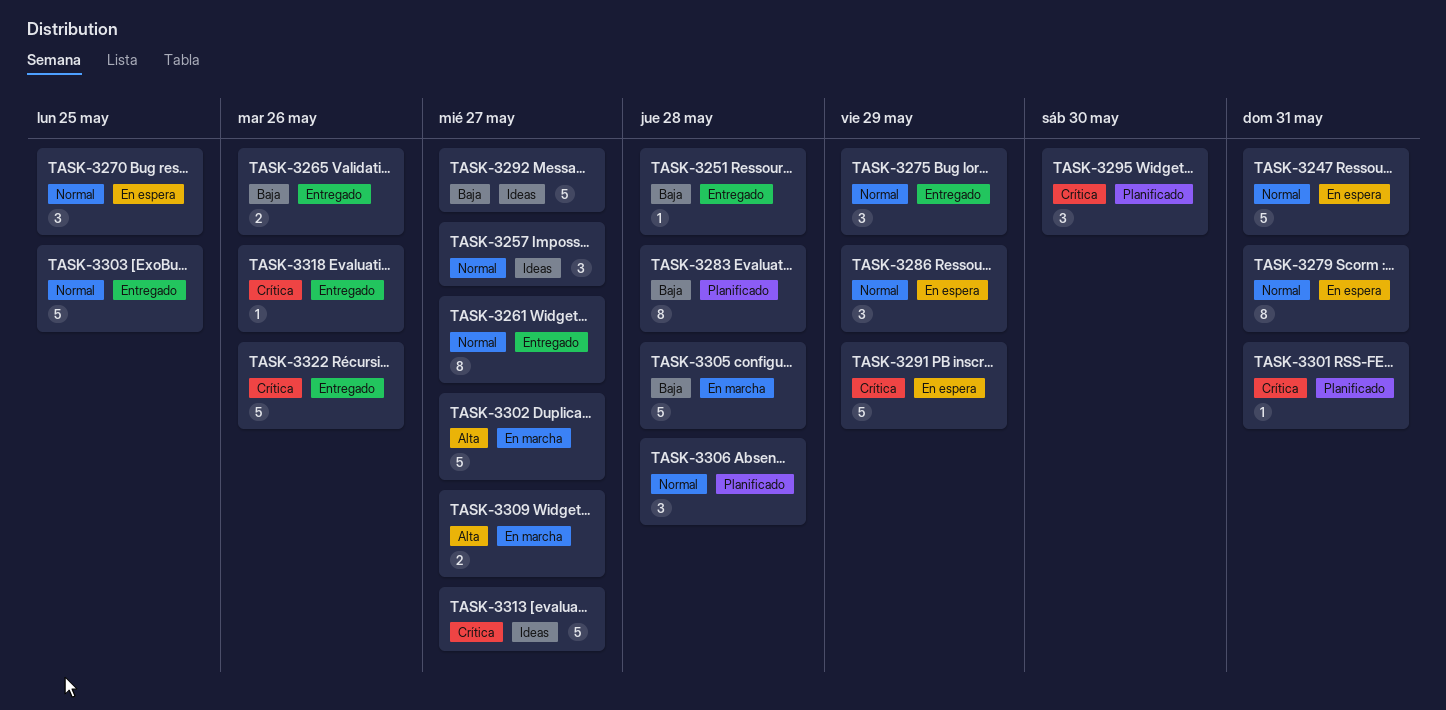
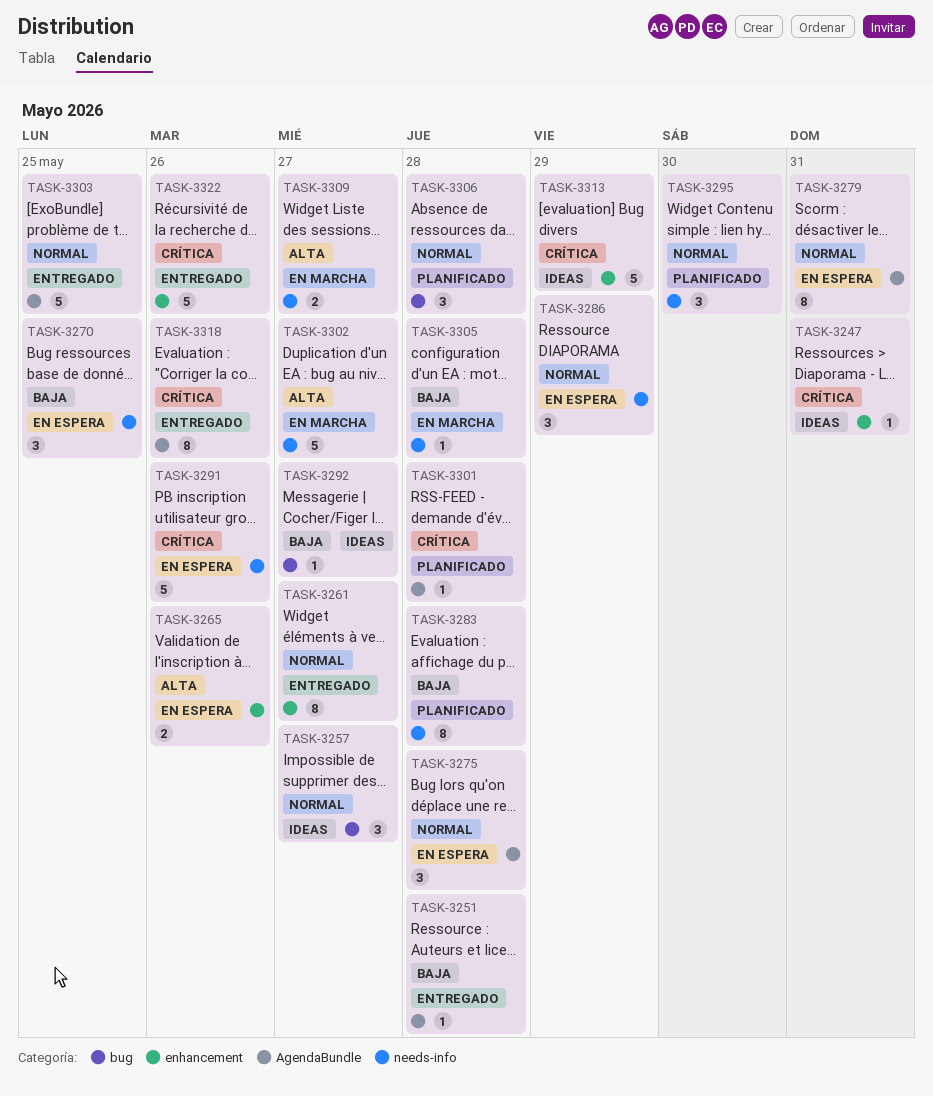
TASK-3247, status: En espera -> Ideas
TASK-3247, priority: Normal -> Crítica
TASK-3247, estimate: 5 -> 1
TASK-3265, status: Entregado -> En espera
TASK-3265, priority: Baja -> Alta
TASK-3270, priority: Normal -> Baja
TASK-3275, status: Entregado -> En espera
TASK-3275, due: May 29 -> May 28
TASK-3291, due: May 29 -> May 26
TASK-3292, estimate: 5 -> 1
TASK-3295, priority: Crítica -> Normal
TASK-3301, due: May 31 -> May 28
TASK-3305, estimate: 5 -> 1
TASK-3313, due: May 27 -> May 29
TASK-3318, estimate: 1 -> 8

